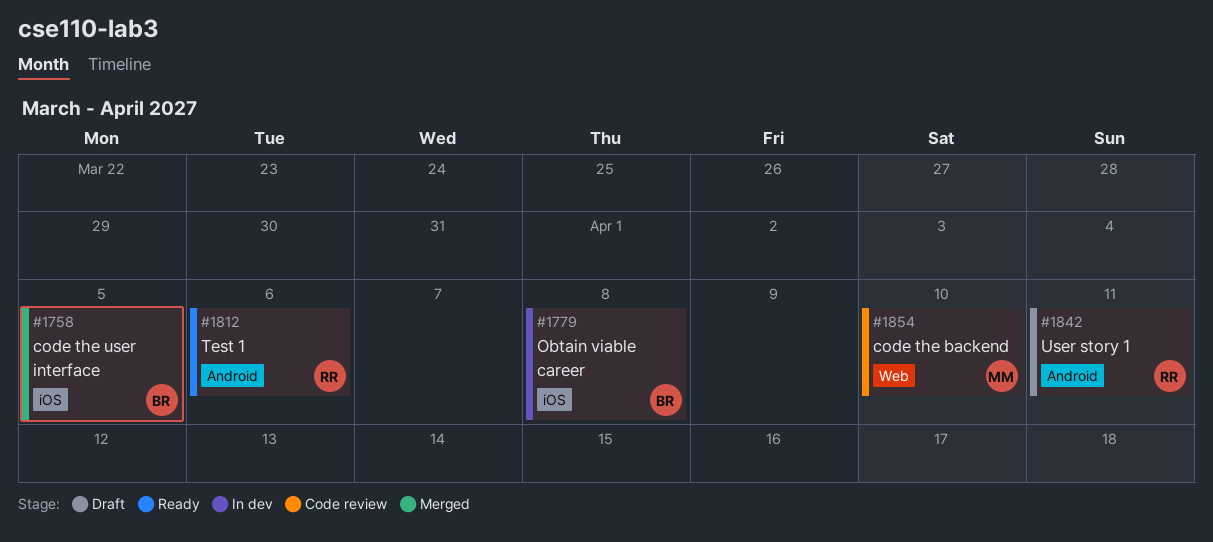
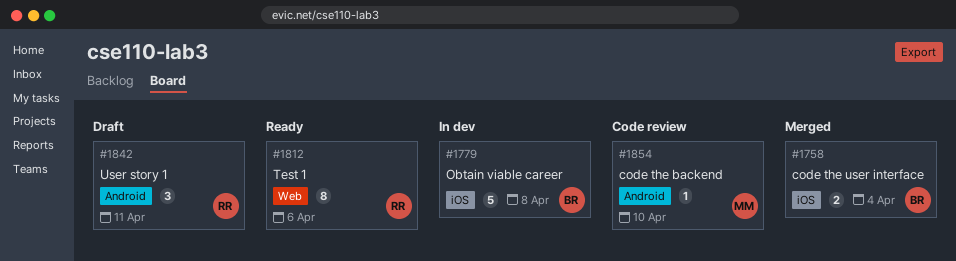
#1758, due: Apr 5 -> Apr 4
#1812, label: Android -> Web
#1854, label: Web -> Android

